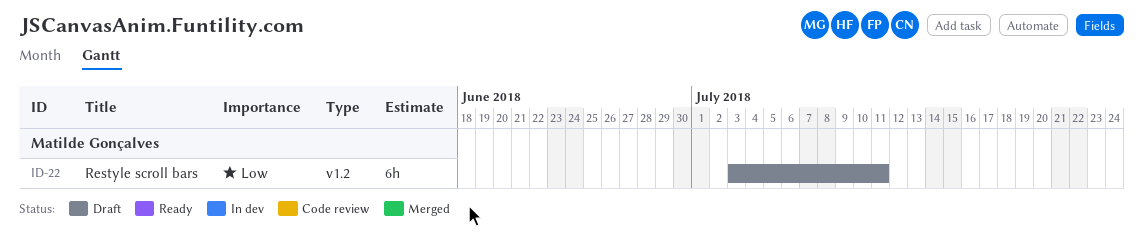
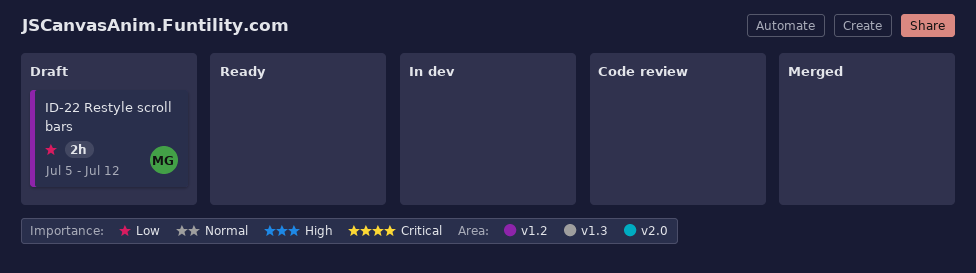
ID-22, estimate: 6h -> 2h
ID-22, start: Jul 3 -> Jul 5
ID-22, due: Jul 11 -> Jul 12

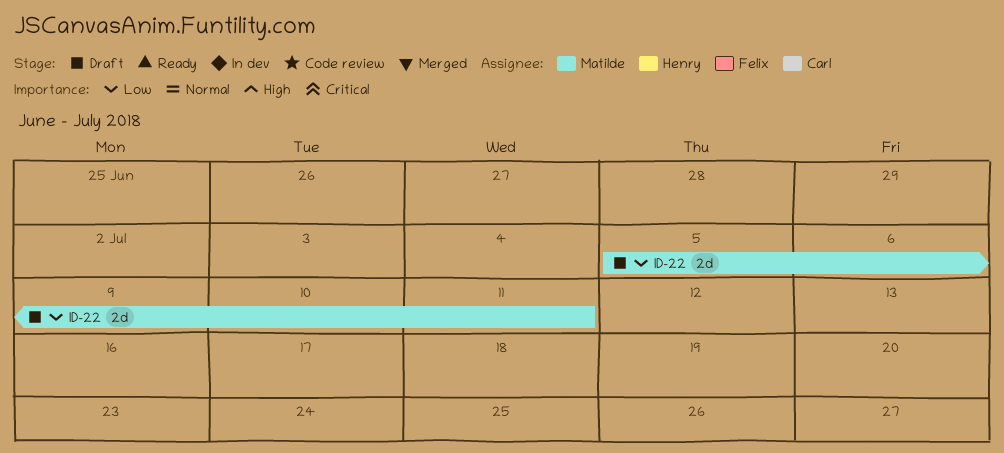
ID-22, estimate: 2h -> 2d
ID-22, due: Jul 12 -> Jul 11

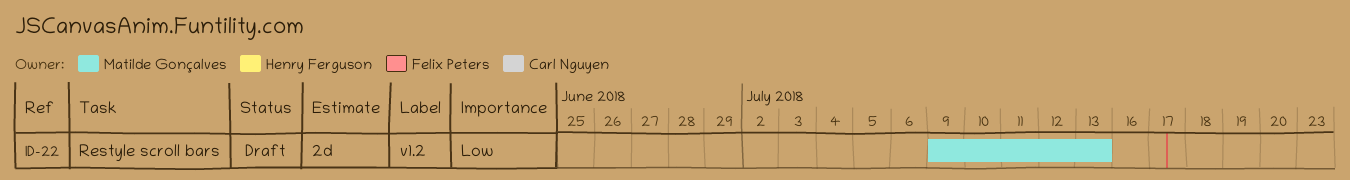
ID-22, start: Jul 5 -> Jul 9
ID-22, due: Jul 11 -> Jul 13

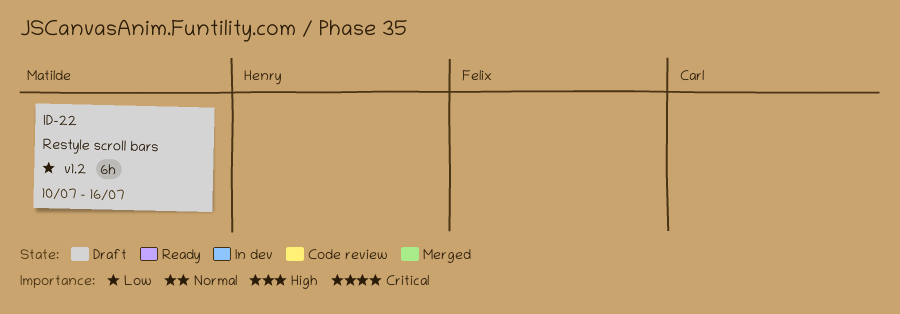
ID-22, estimate: 2d -> 6h
ID-22, start: Jul 9 -> Jul 10
ID-22, due: Jul 13 -> Jul 16

